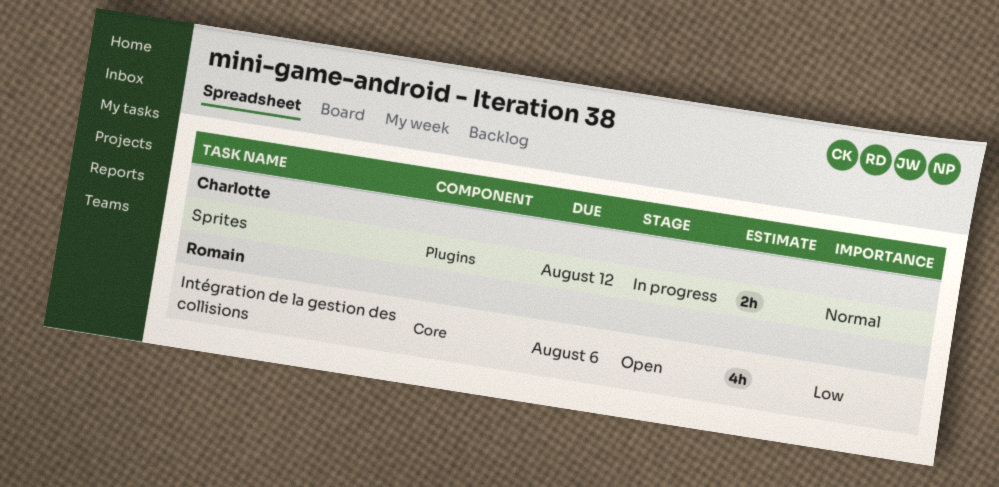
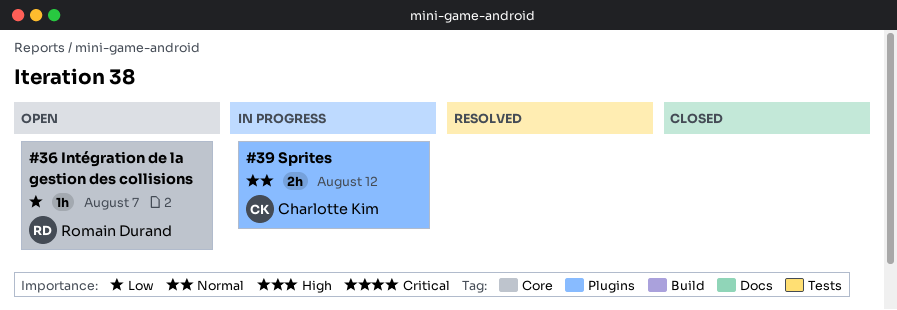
Intégration de la gestion des collisions, estimate: 4h -> 1h
Intégration de la gestion des collisions, due: Aug 6 -> Aug 7

